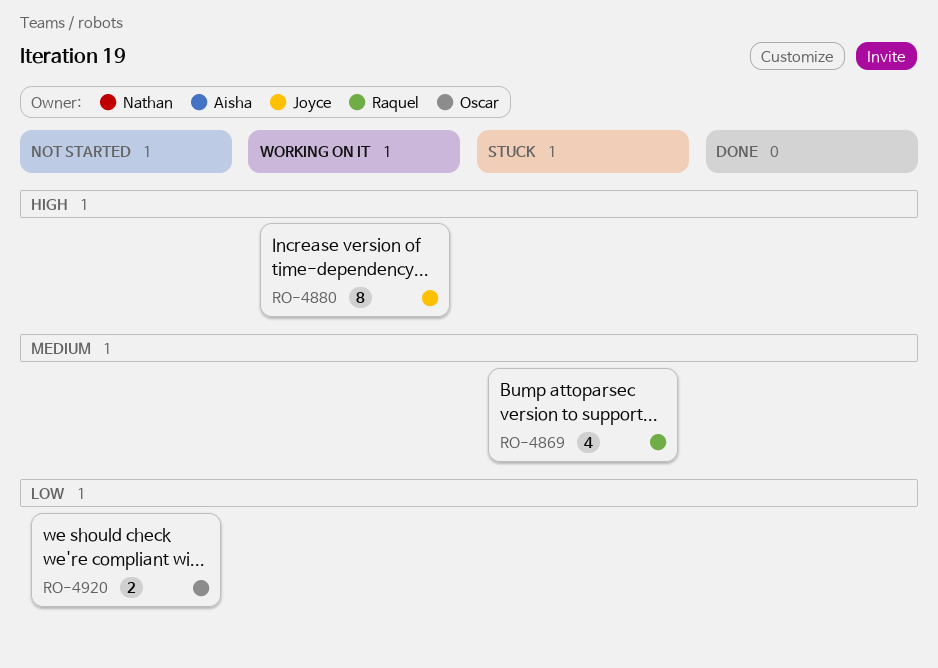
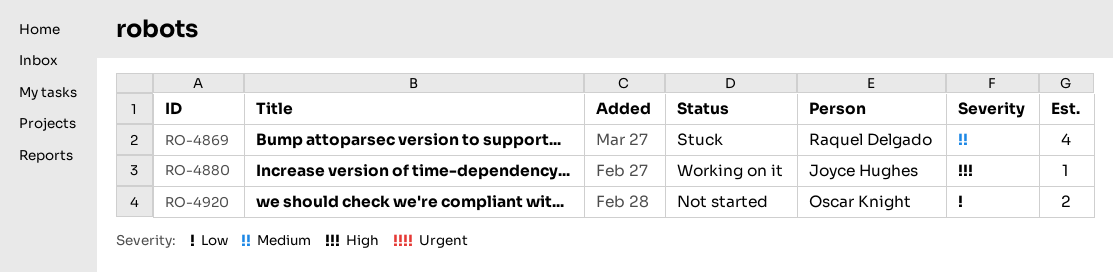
RO-4880, estimate: 8 -> 1

